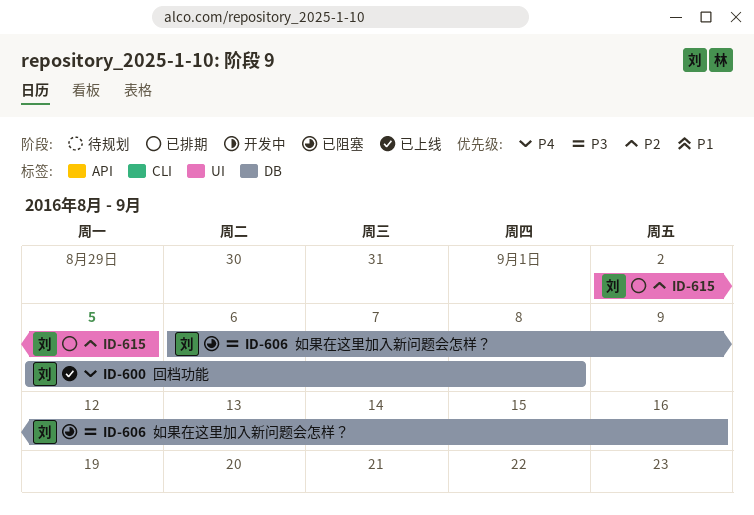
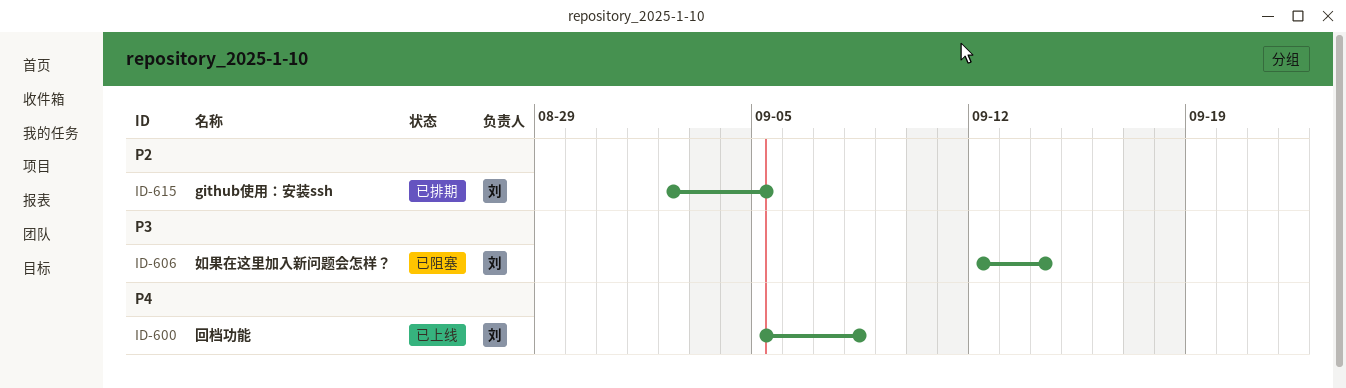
ID-606, start: Sep 6 -> Sep 12
ID-606, due: Sep 16 -> Sep 14

